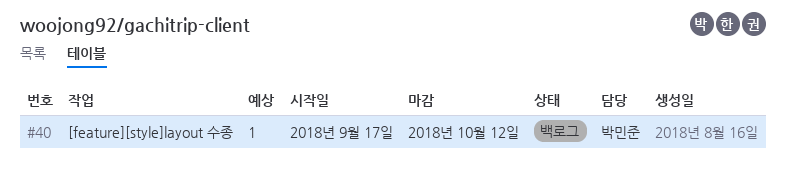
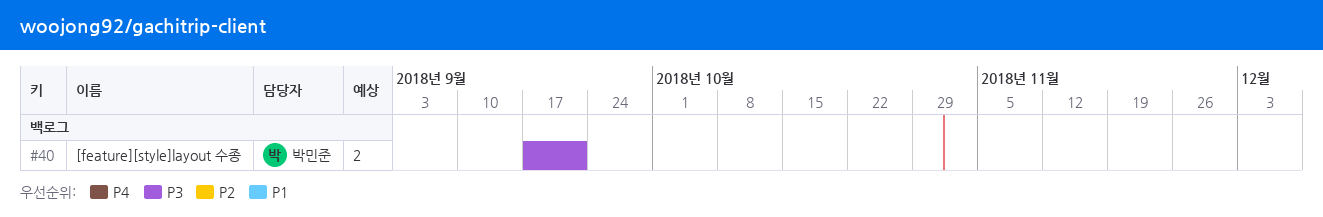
#40, estimate: 1 -> 2
#40, due: Oct 12 -> Sep 21

